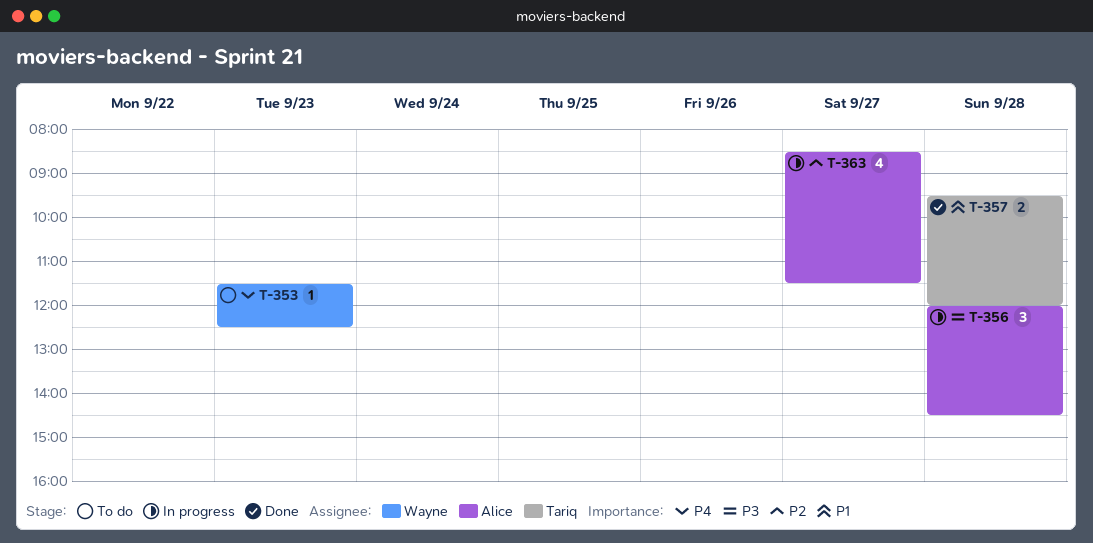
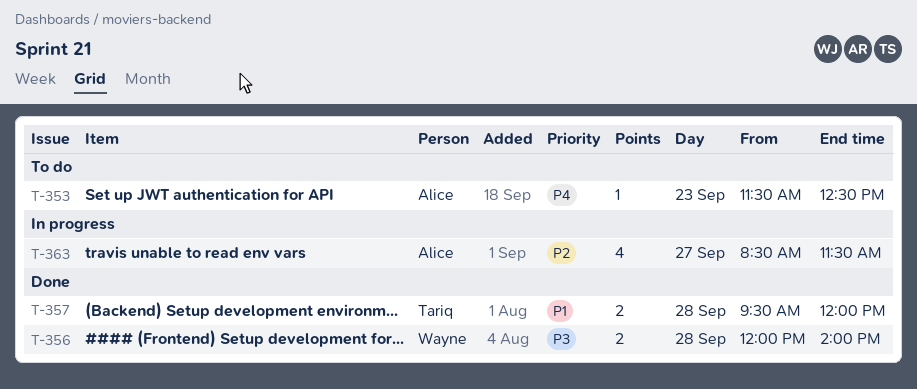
T-353, owner: Wayne -> Alice
T-356, status: In progress -> Done
T-356, owner: Alice -> Wayne
T-356, estimate: 3 -> 2
T-356, ends: 14:30 -> 14:00

